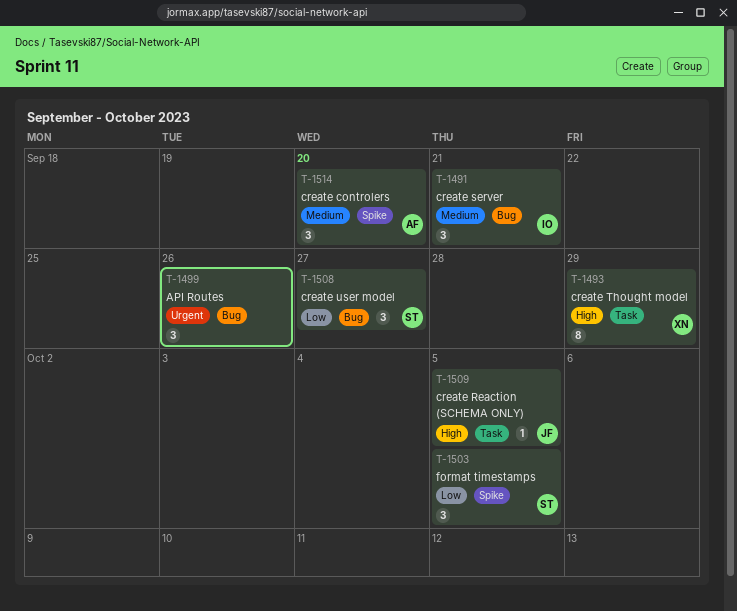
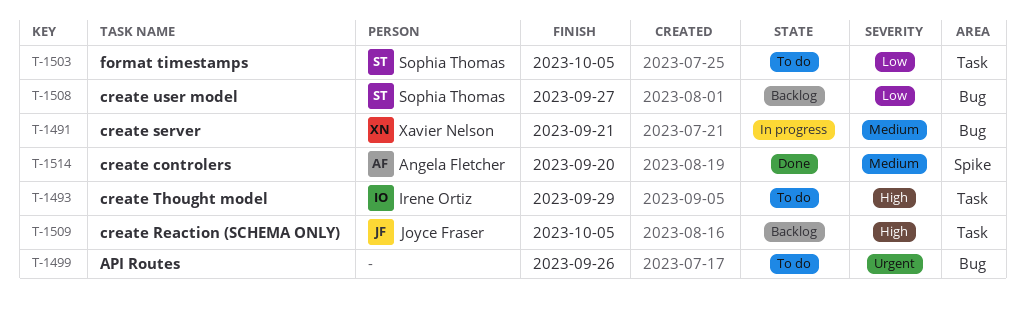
T-1491, owner: Irene Ortiz -> Xavier Nelson
T-1493, owner: Xavier Nelson -> Irene Ortiz
T-1503, label: Spike -> Task

